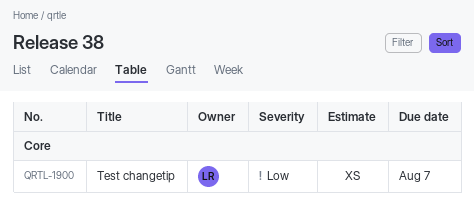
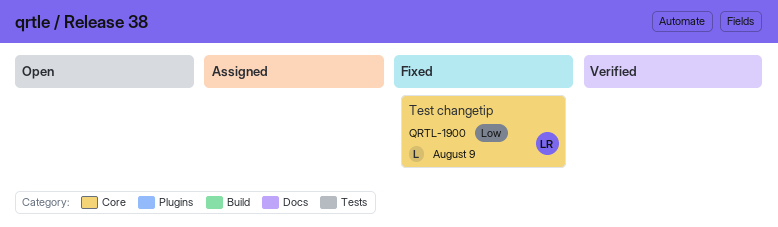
QRTL-1900, estimate: XS -> L
QRTL-1900, due: Aug 7 -> Aug 9

